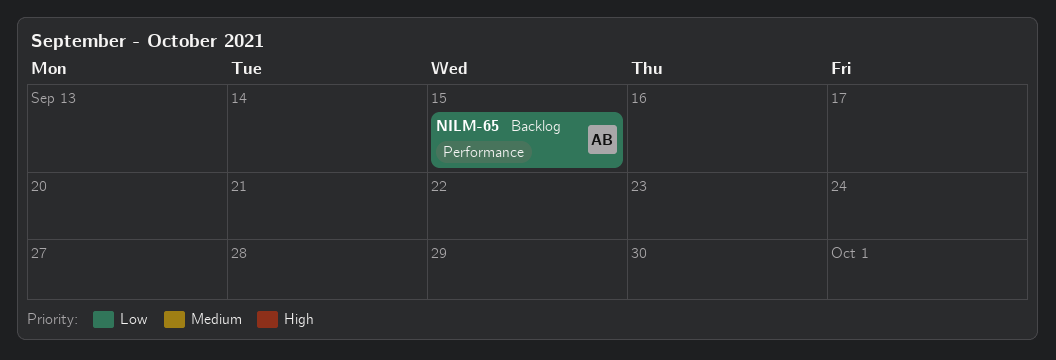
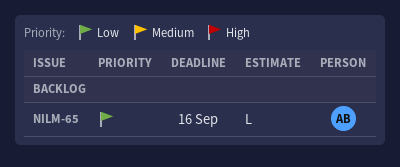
NILM-65, due: Sep 15 -> Sep 16

